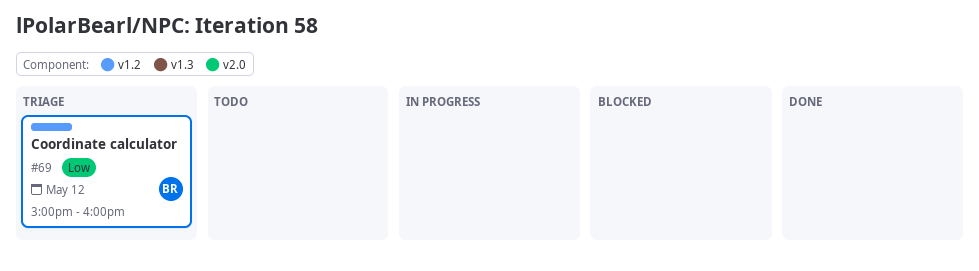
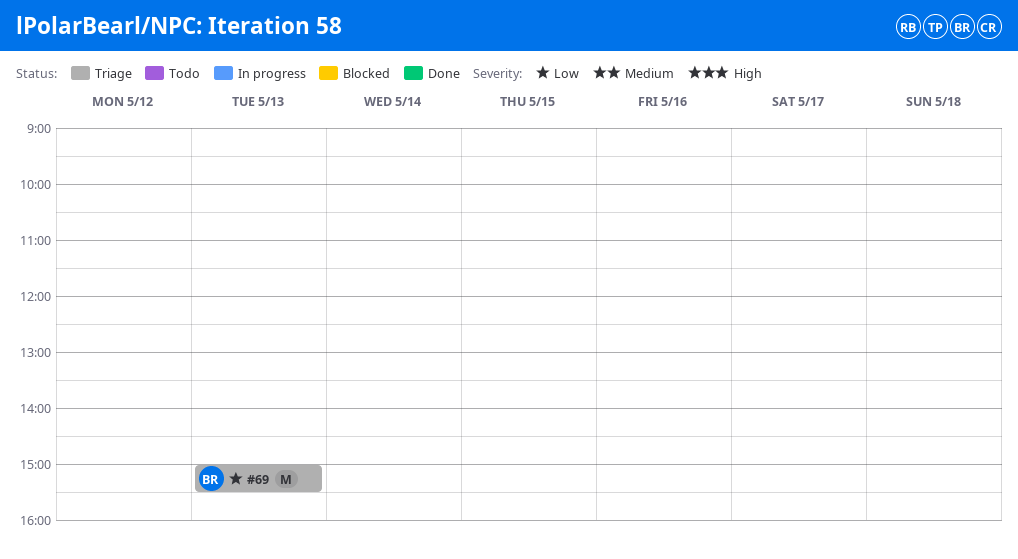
#69, day: May 12 -> May 13
#69, ends: 16:00 -> 15:30

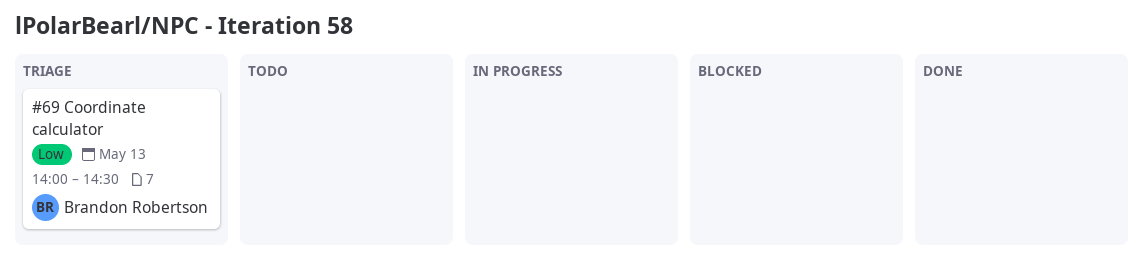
#69, begins: 15:00 -> 14:00
#69, ends: 15:30 -> 14:30

